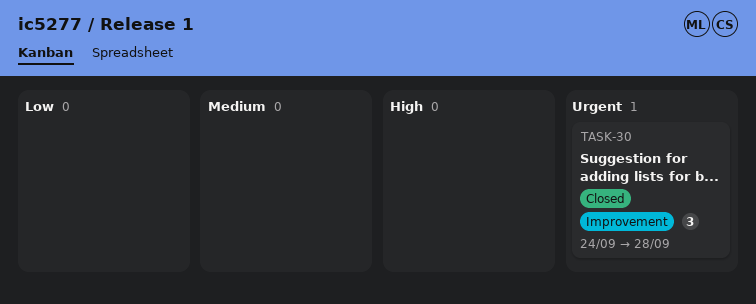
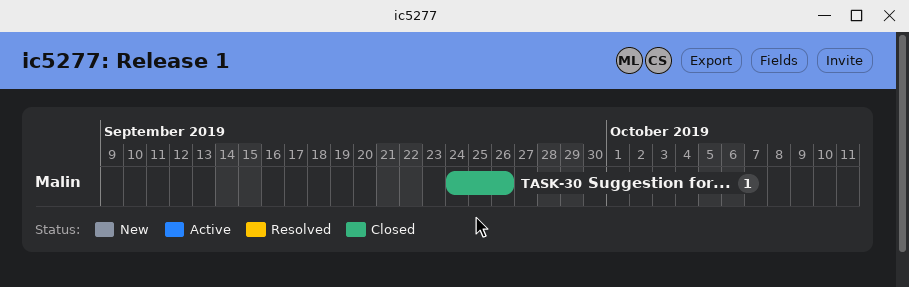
TASK-30, estimate: 3 -> 1
TASK-30, due: Sep 28 -> Sep 26

